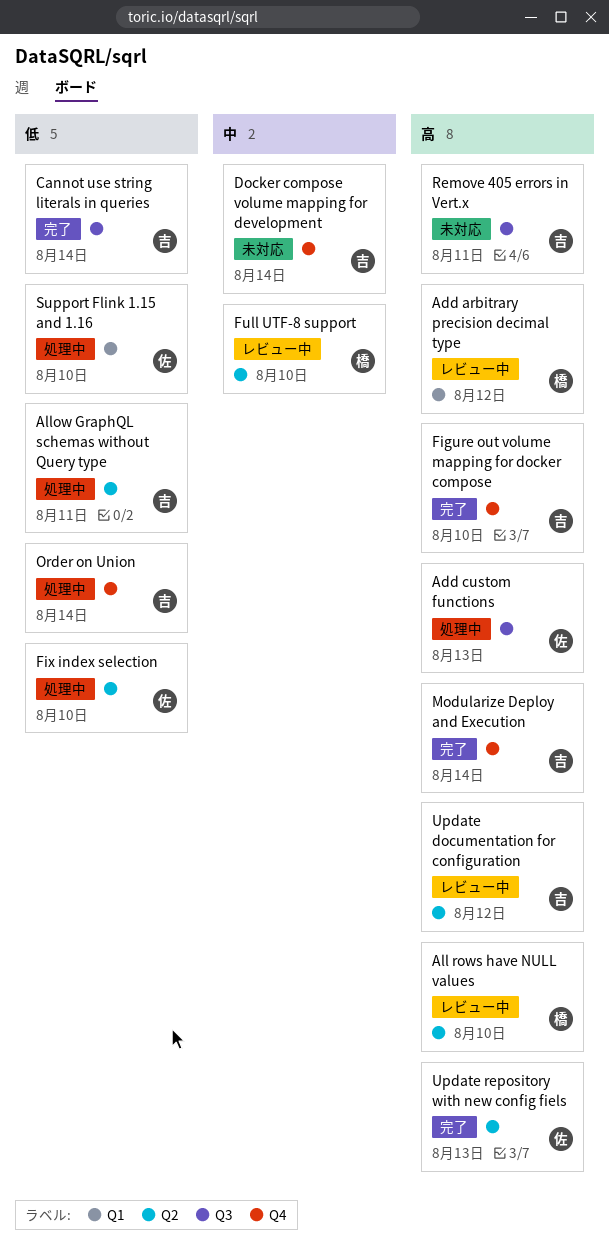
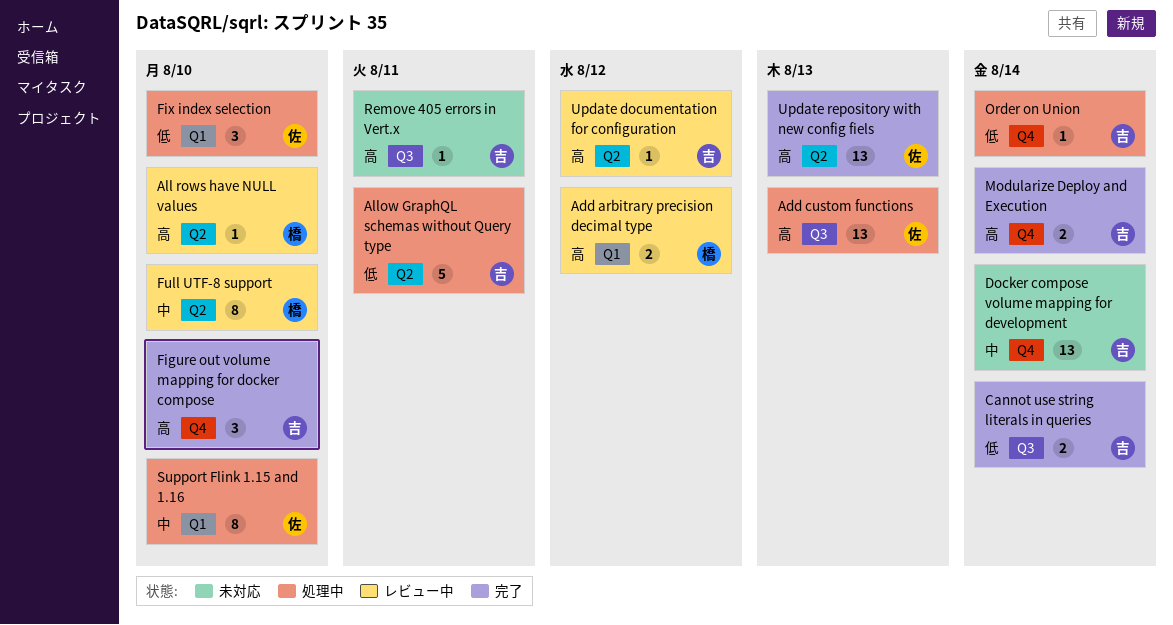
Fix index selection, label: Q2 -> Q1
Support Flink 1.15 and 1.16, priority: 低 -> 中

